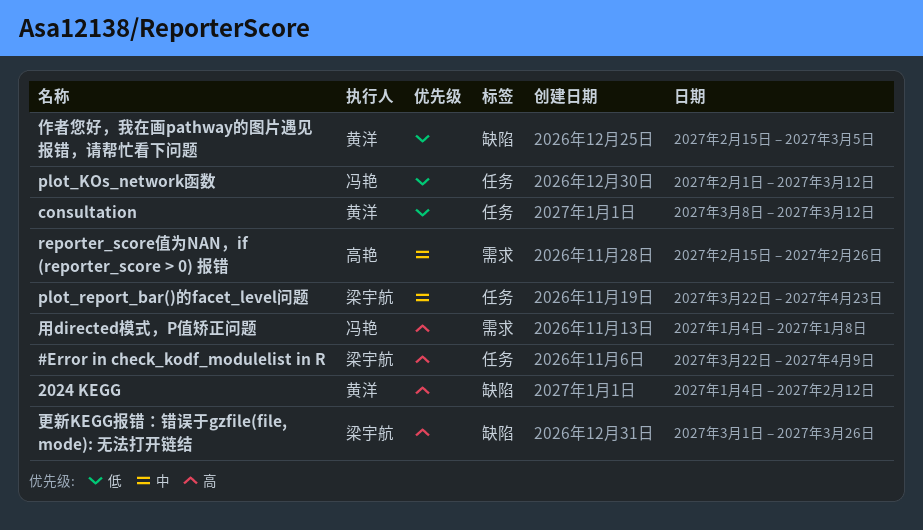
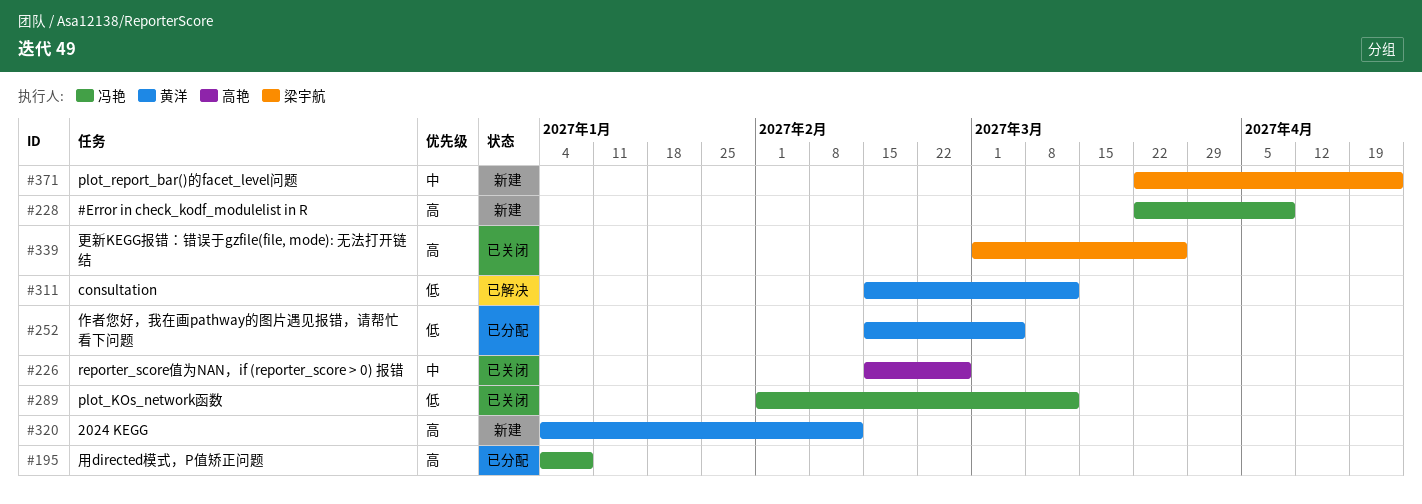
#Error in check_kodf_modulelist in R, owner: 梁宇航 -> 冯艳
consultation, start: Mar 8 -> Feb 15

